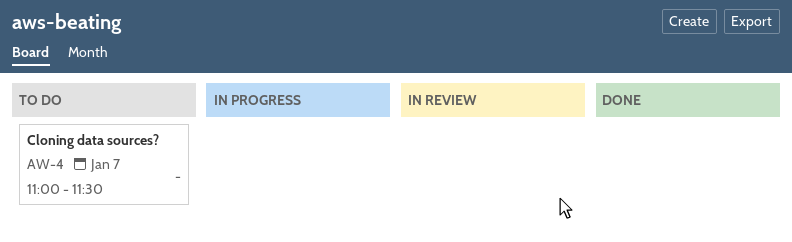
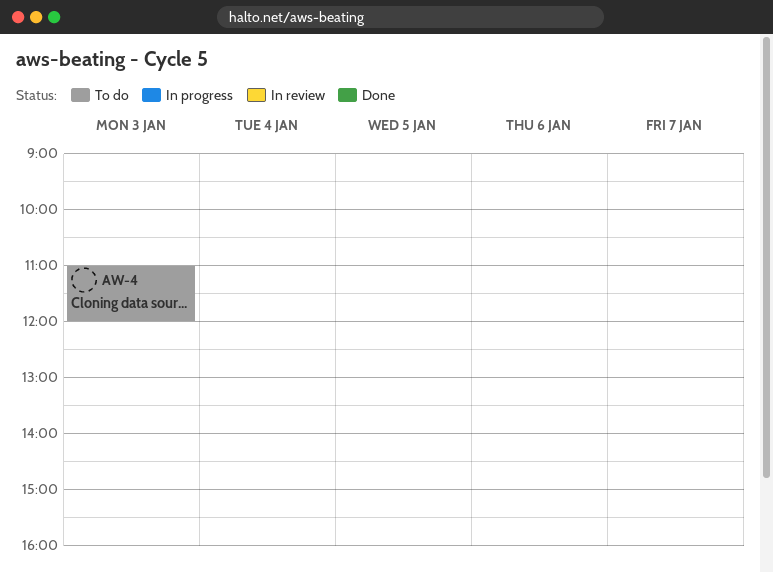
AW-4, day: Jan 7 -> Jan 3
AW-4, ends: 11:30 -> 12:00

